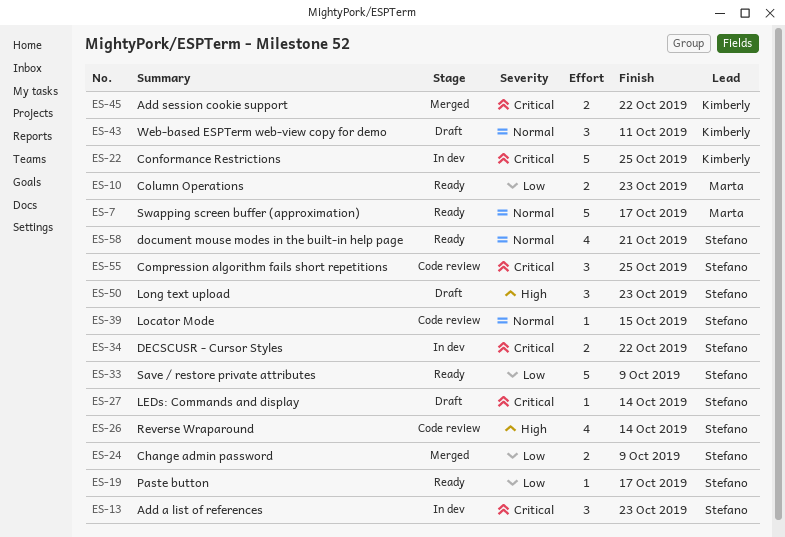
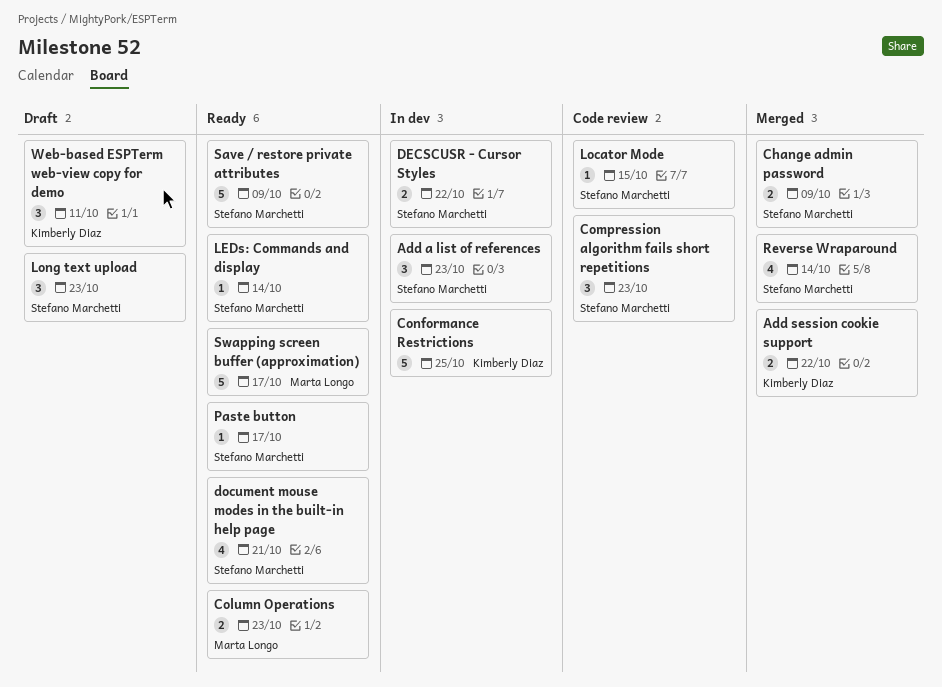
Compression algorithm fails short repetitions, due: Oct 25 -> Oct 23
LEDs: Commands and display, status: Draft -> Ready
Reverse Wraparound, status: Code review -> Merged

